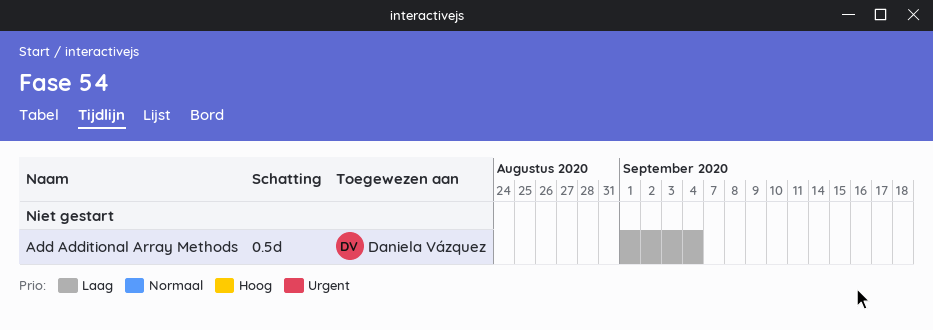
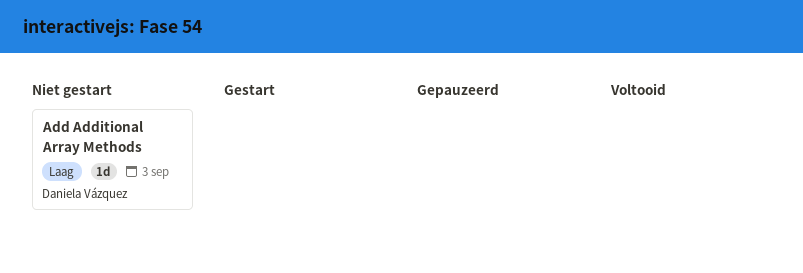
Add Additional Array Methods, estimate: 0.5d -> 1d
Add Additional Array Methods, due: Sep 4 -> Sep 3

